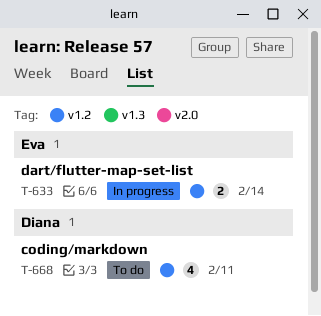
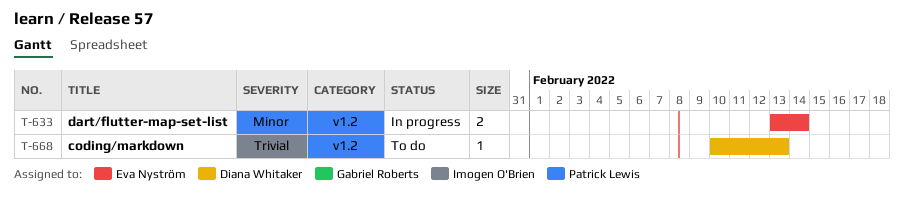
T-668, estimate: 4 -> 1
T-668, due: Feb 11 -> Feb 13

